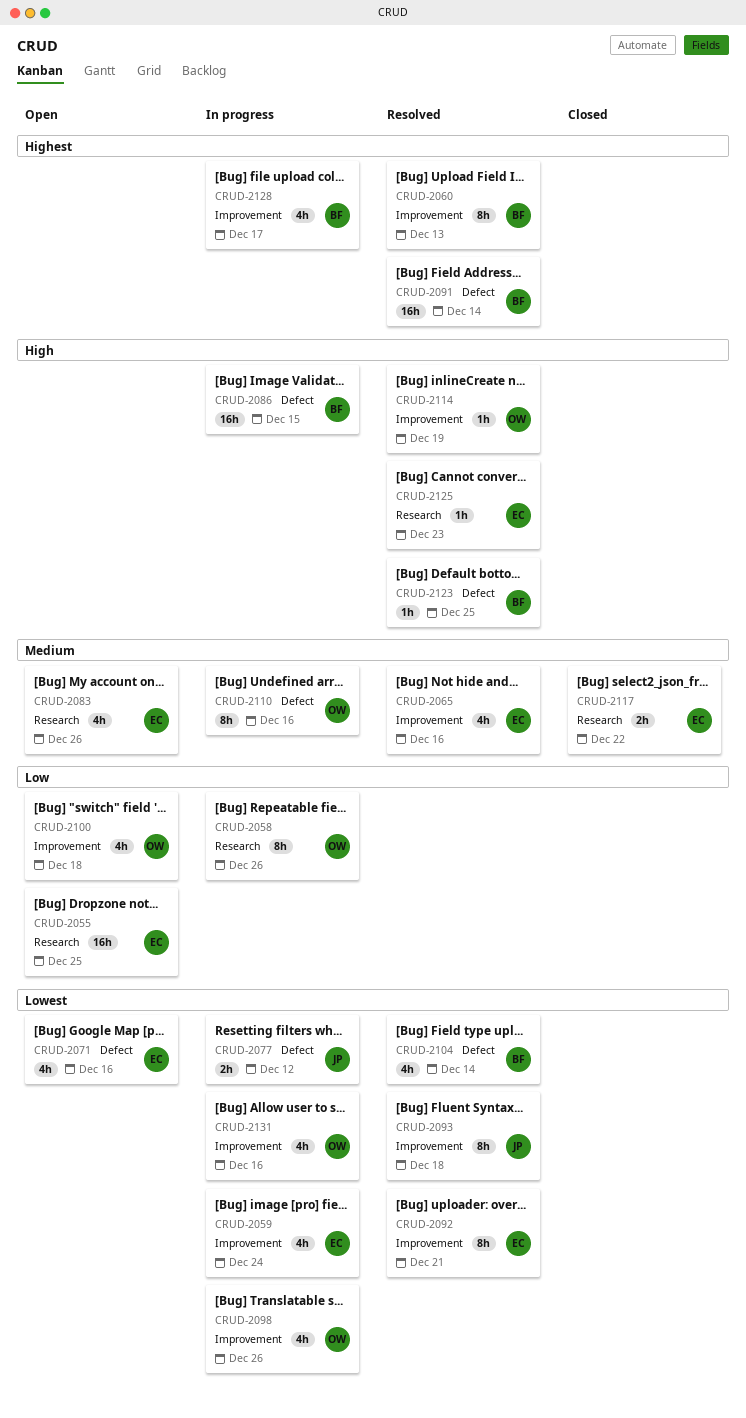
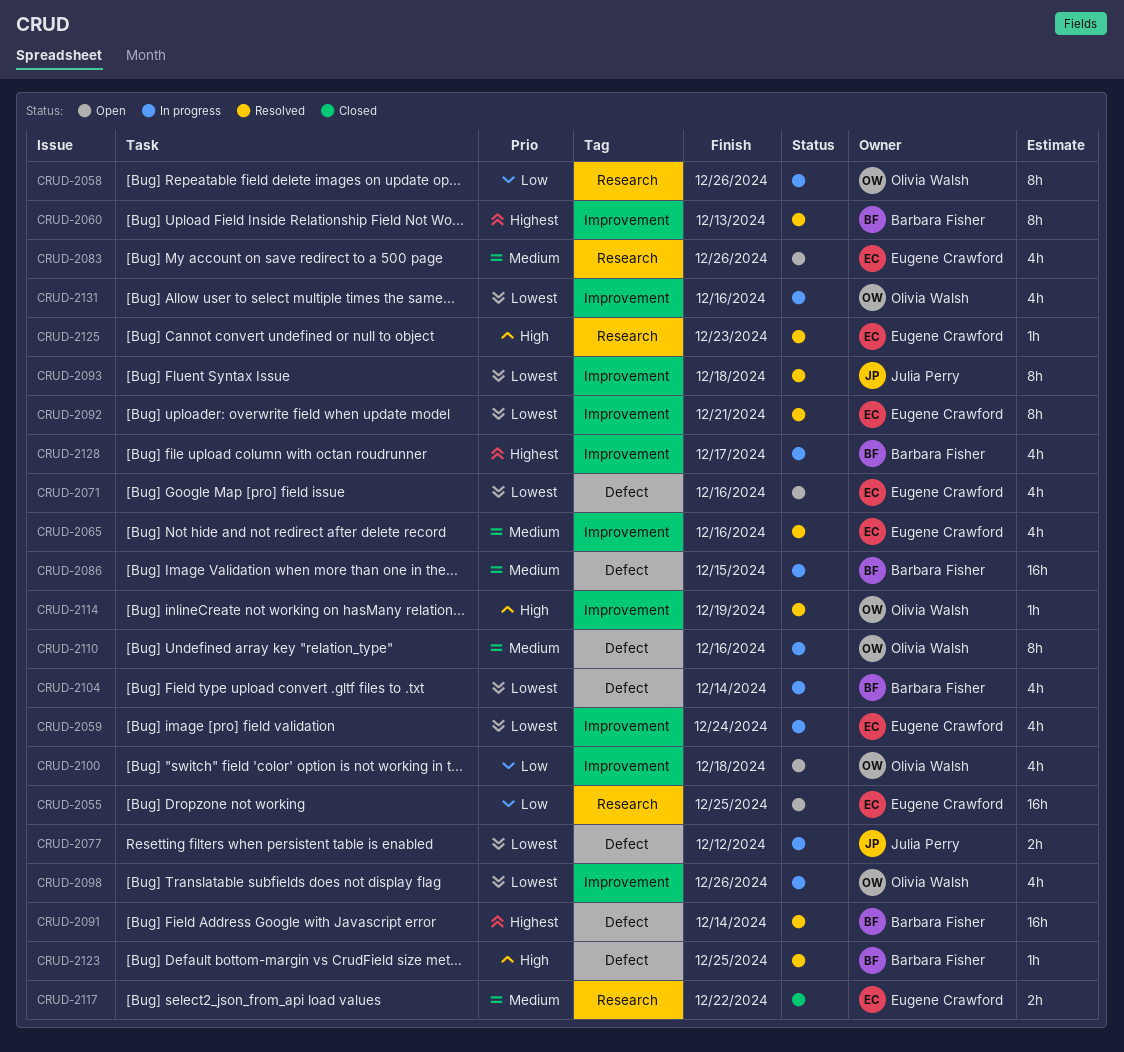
CRUD-2086, priority: High -> Medium
CRUD-2104, status: Resolved -> In progress

